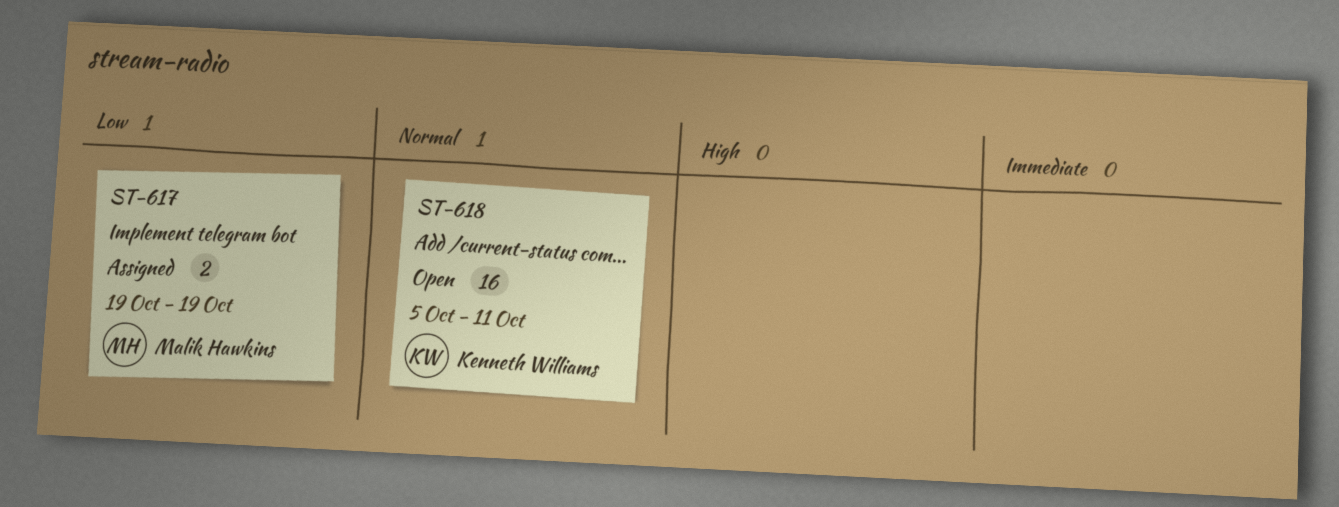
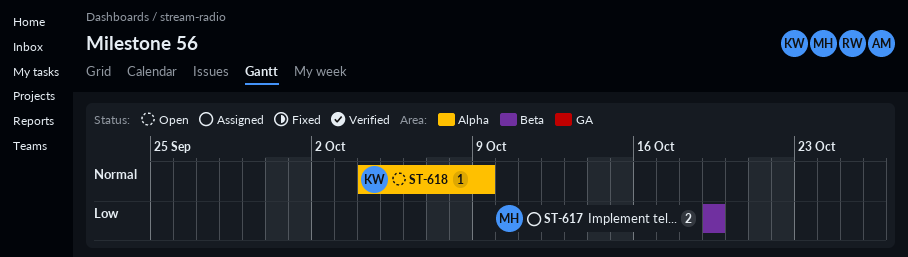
ST-618, estimate: 16 -> 1
ST-618, start: Oct 5 -> Oct 4
ST-618, due: Oct 11 -> Oct 9

